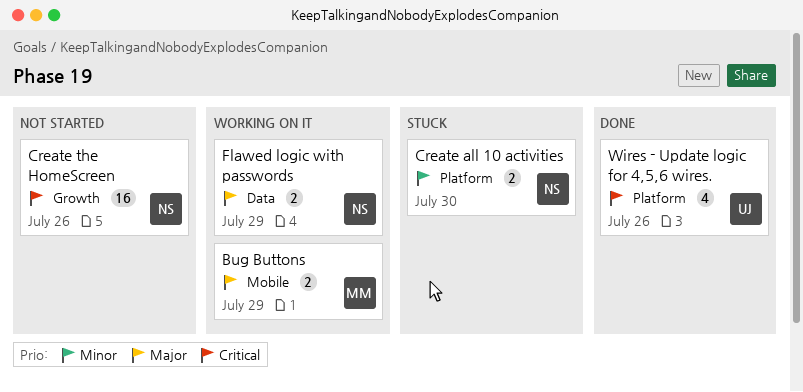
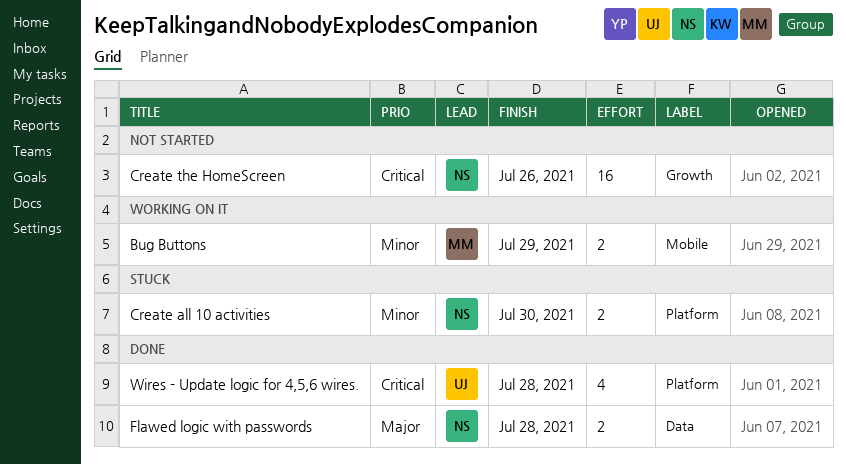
Bug Buttons, priority: Major -> Minor
Flawed logic with passwords, status: Working on it -> Done
Flawed logic with passwords, due: Jul 29 -> Jul 28
Wires - Update logic for 4,5,6 wires., due: Jul 26 -> Jul 28

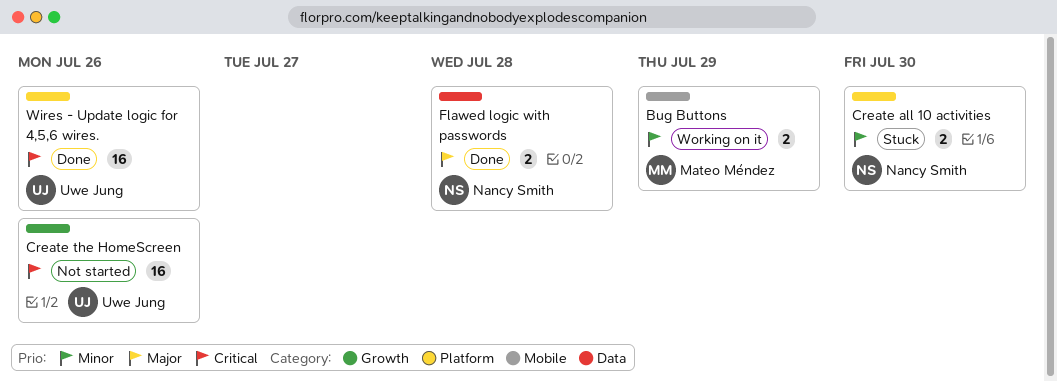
Create the HomeScreen, owner: Nancy Smith -> Uwe Jung
Wires - Update logic for 4,5,6 wires., estimate: 4 -> 16
Wires - Update logic for 4,5,6 wires., due: Jul 28 -> Jul 26

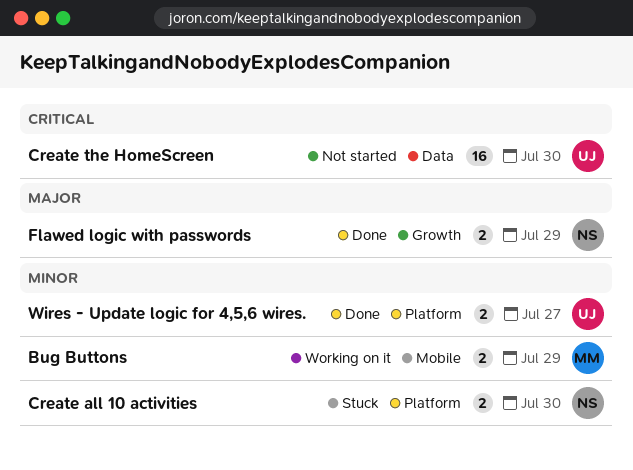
Create the HomeScreen, label: Growth -> Data
Create the HomeScreen, due: Jul 26 -> Jul 30
Flawed logic with passwords, label: Data -> Growth
Flawed logic with passwords, due: Jul 28 -> Jul 29
Wires - Update logic for 4,5,6 wires., priority: Critical -> Minor
Wires - Update logic for 4,5,6 wires., estimate: 16 -> 2
Wires - Update logic for 4,5,6 wires., due: Jul 26 -> Jul 27

